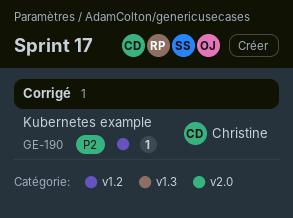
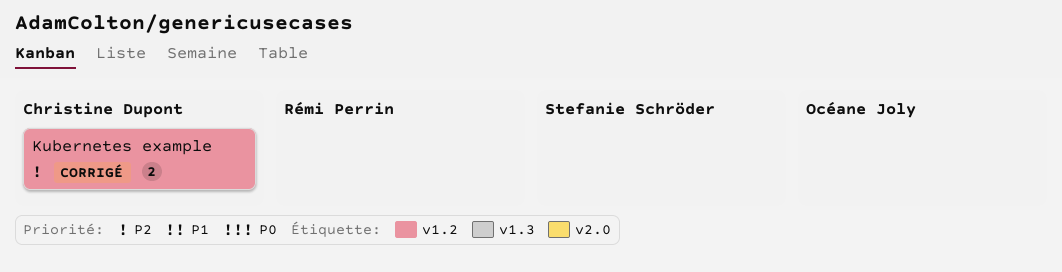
Kubernetes example, estimate: 1 -> 2

